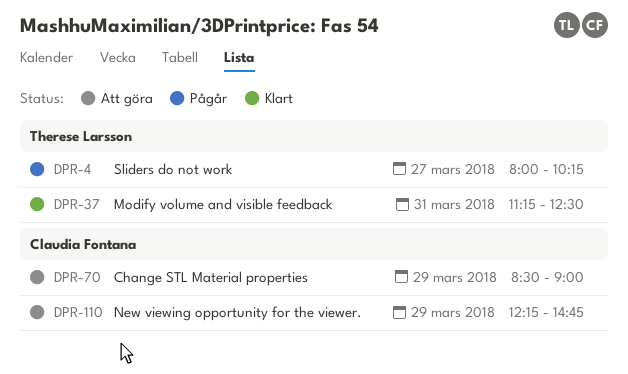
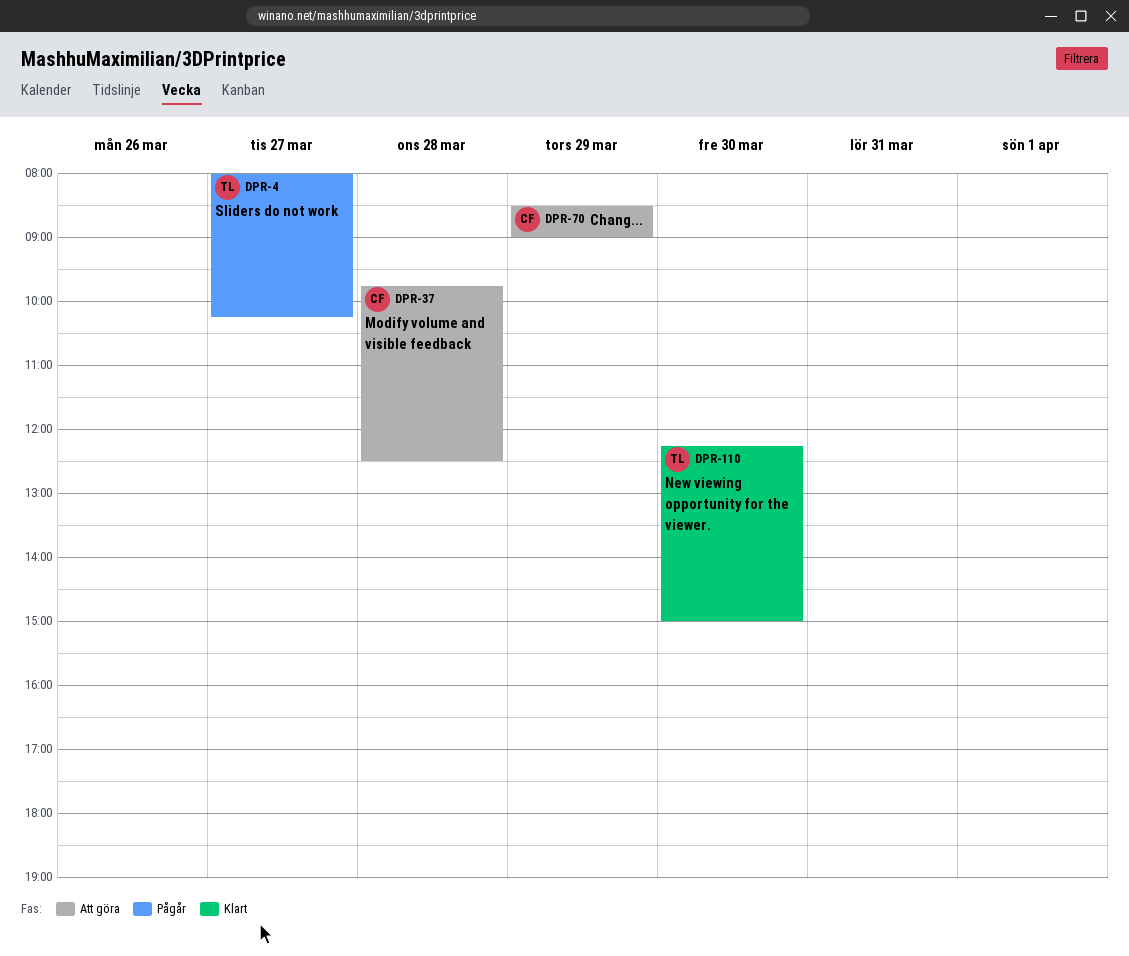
DPR-37, status: Klart -> Att göra
DPR-37, owner: Therese Larsson -> Claudia Fontana
DPR-37, day: Mar 31 -> Mar 28
DPR-37, begins: 11:15 -> 09:45
DPR-110, status: Att göra -> Klart
DPR-110, owner: Claudia Fontana -> Therese Larsson
DPR-110, day: Mar 29 -> Mar 30
DPR-110, ends: 14:45 -> 15:00

